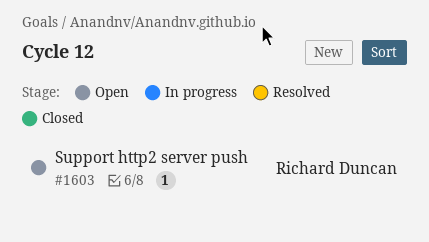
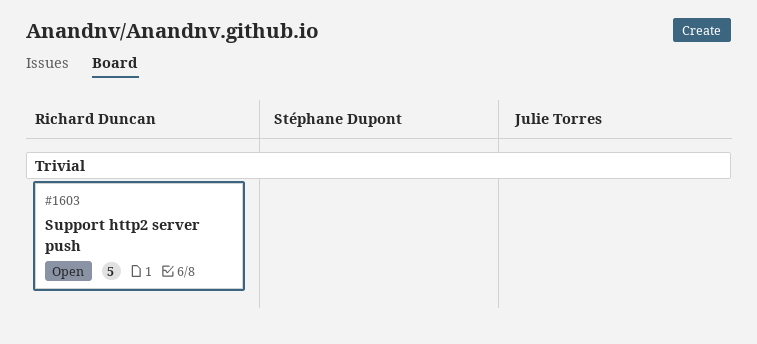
#1603, estimate: 1 -> 5

